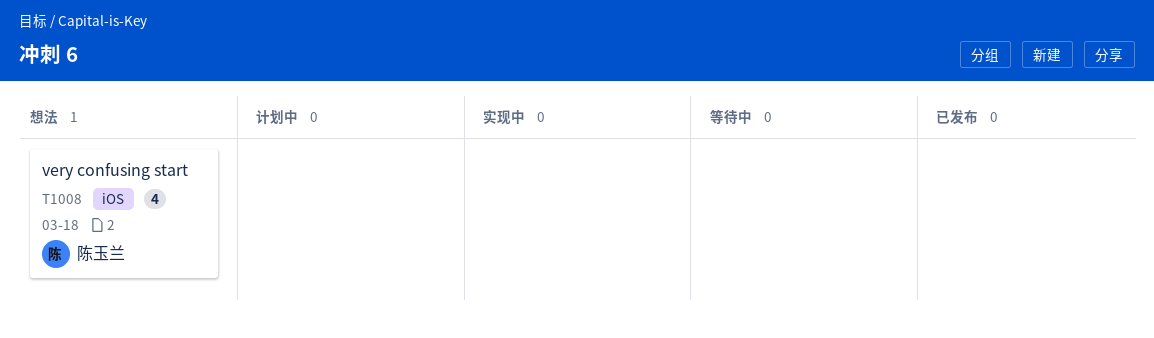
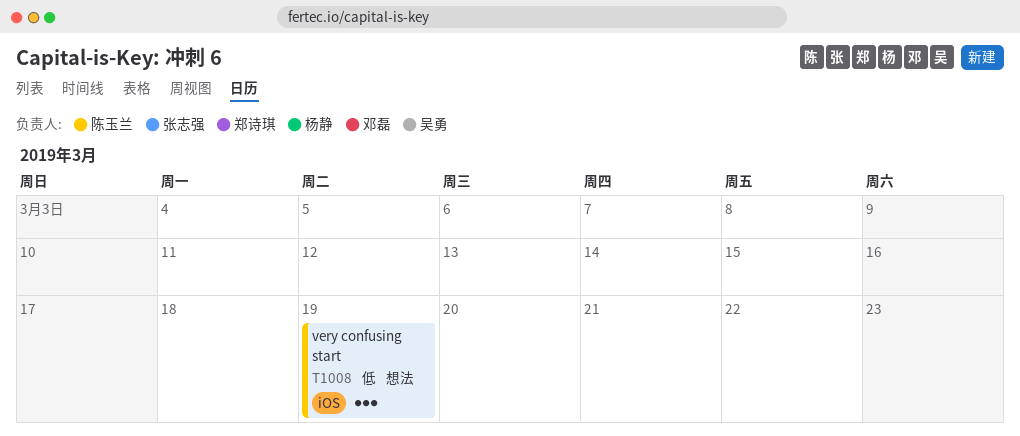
T1008, estimate: 4 -> 3
T1008, due: Mar 18 -> Mar 19

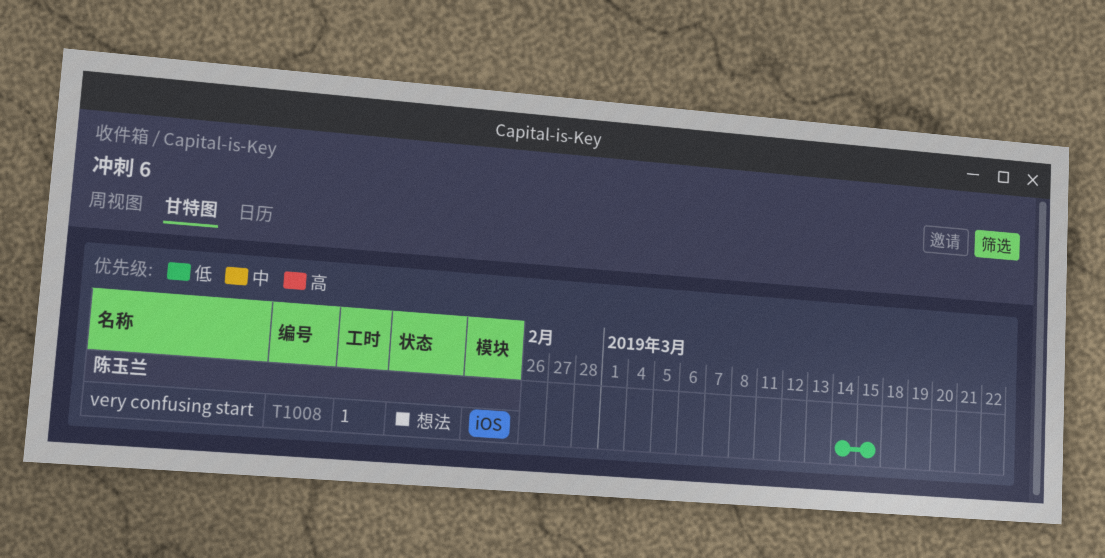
T1008, estimate: 3 -> 1
T1008, due: Mar 19 -> Mar 15

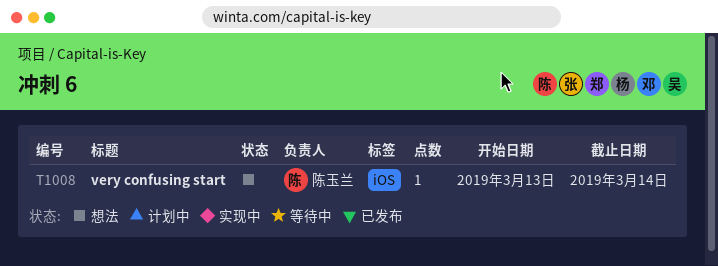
T1008, start: Mar 14 -> Mar 13
T1008, due: Mar 15 -> Mar 14

